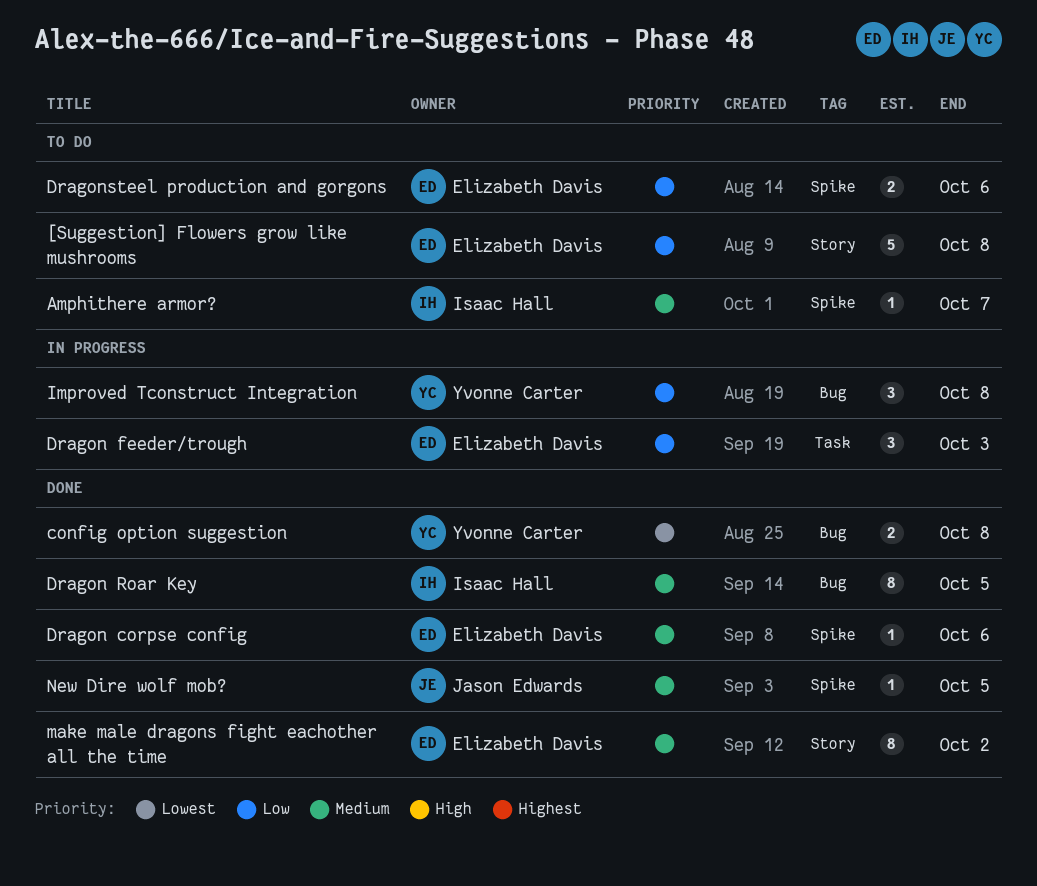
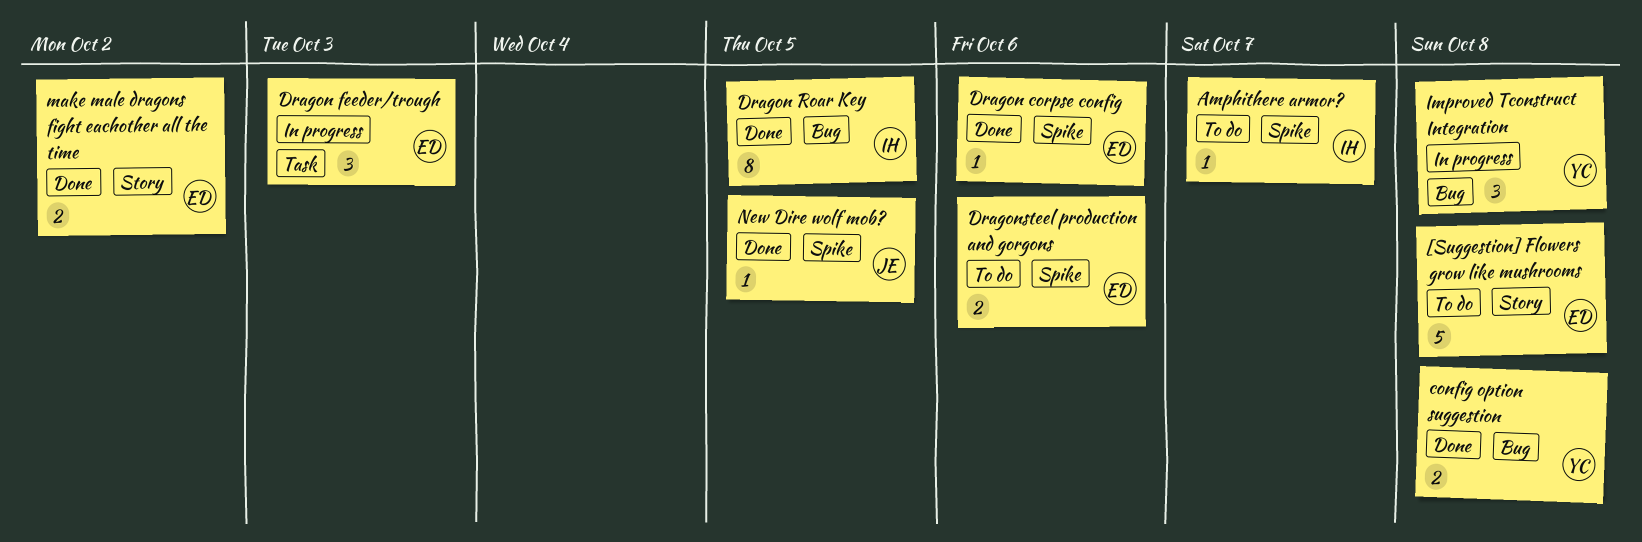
make male dragons fight eachother all the time, estimate: 8 -> 2

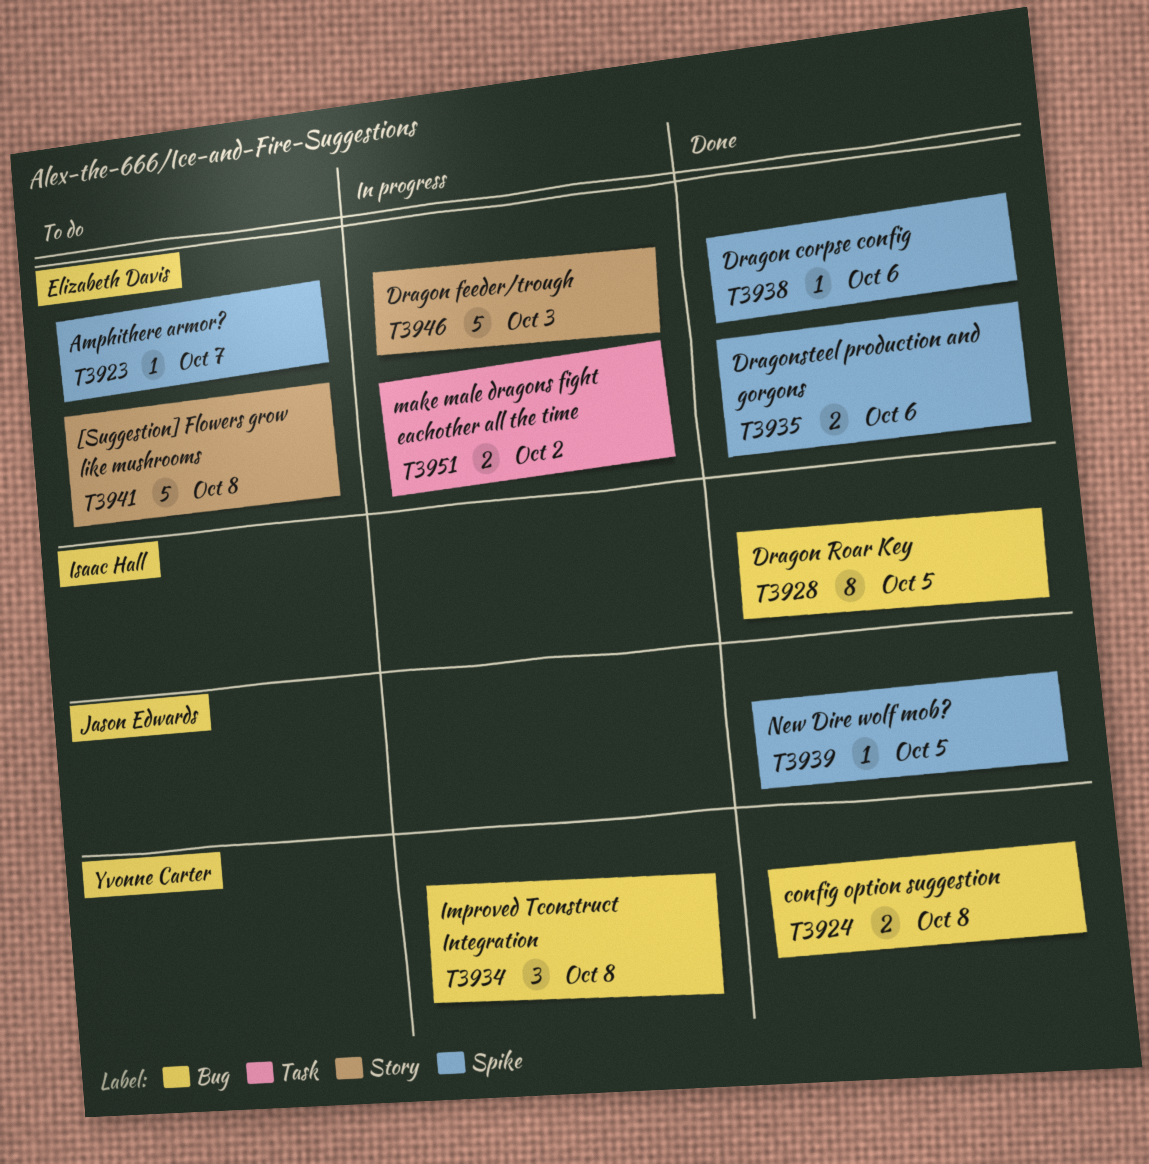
Amphithere armor?, owner: Isaac Hall -> Elizabeth Davis
Dragon feeder/trough, label: Task -> Story
Dragon feeder/trough, estimate: 3 -> 5
Dragonsteel production and gorgons, status: To do -> Done
make male dragons fight eachother all the time, status: Done -> In progress
make male dragons fight eachother all the time, label: Story -> Task

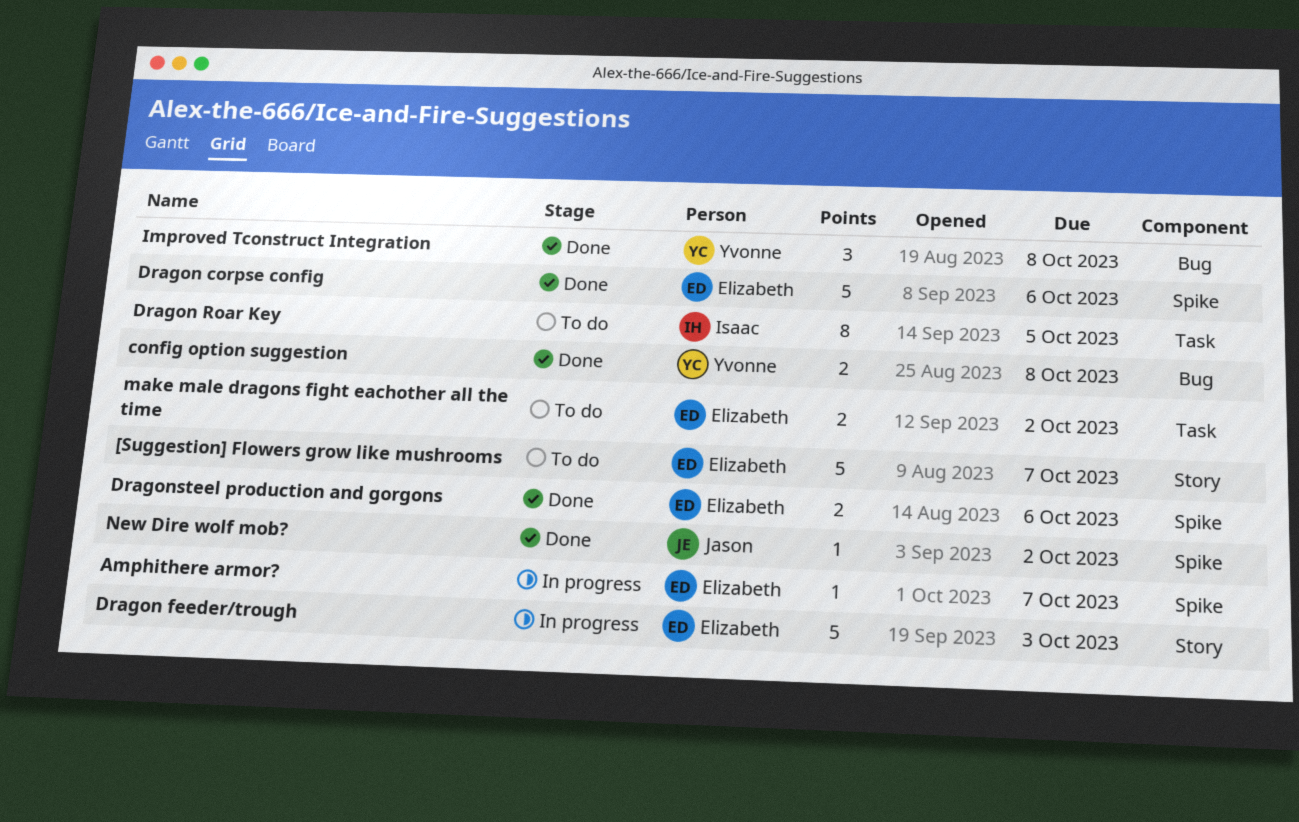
[Suggestion] Flowers grow like mushrooms, due: Oct 8 -> Oct 7
Amphithere armor?, status: To do -> In progress
Dragon corpse config, estimate: 1 -> 5
Dragon Roar Key, status: Done -> To do
Dragon Roar Key, label: Bug -> Task
Improved Tconstruct Integration, status: In progress -> Done
make male dragons fight eachother all the time, status: In progress -> To do
New Dire wolf mob?, due: Oct 5 -> Oct 2

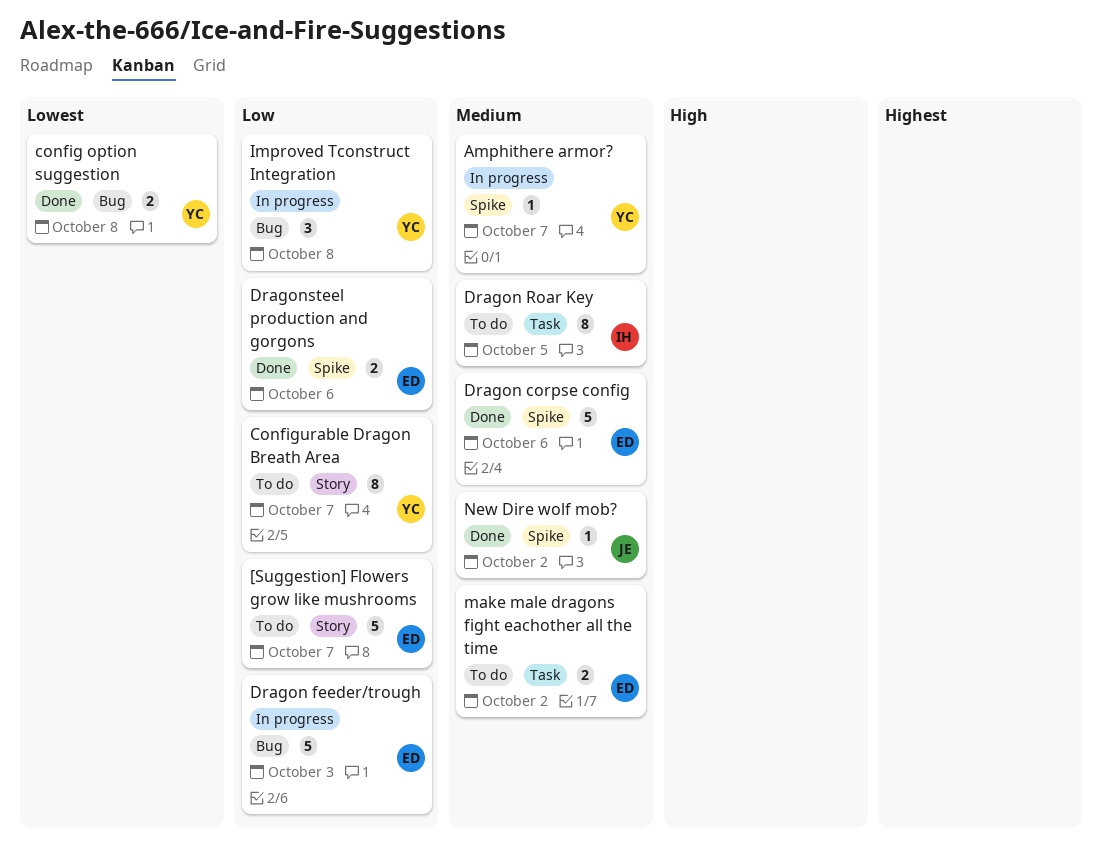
Amphithere armor?, owner: Elizabeth -> Yvonne
Configurable Dragon Breath Area: none -> present
Dragon feeder/trough, label: Story -> Bug
Improved Tconstruct Integration, status: Done -> In progress

